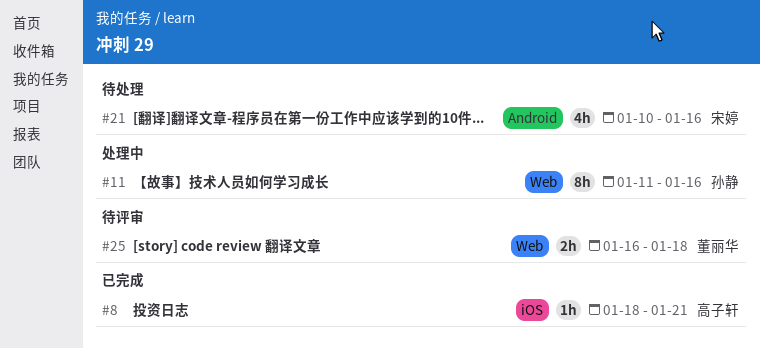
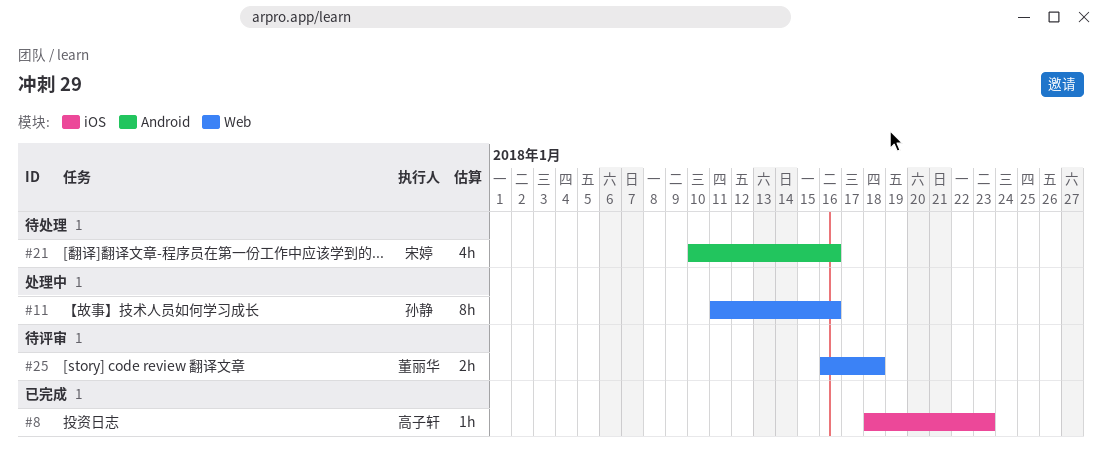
#8, due: Jan 21 -> Jan 23

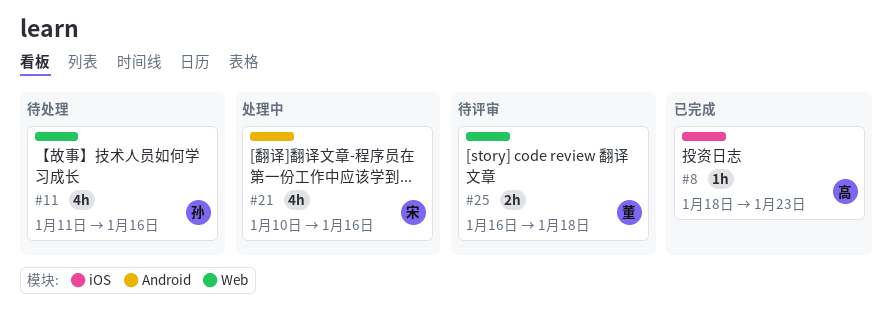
#11, status: 处理中 -> 待处理
#11, estimate: 8h -> 4h
#21, status: 待处理 -> 处理中

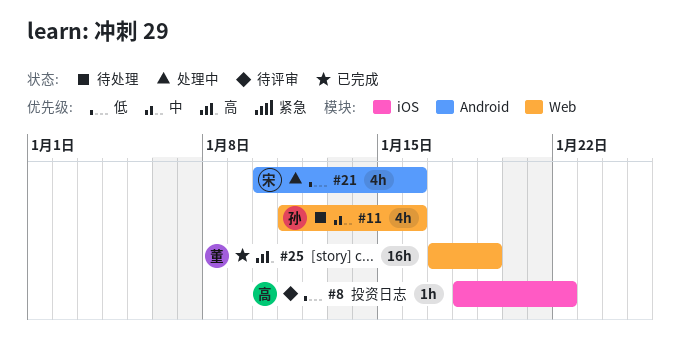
#8, status: 已完成 -> 待评审
#8, due: Jan 23 -> Jan 22
#25, status: 待评审 -> 已完成
#25, estimate: 2h -> 16h
#25, start: Jan 16 -> Jan 17
#25, due: Jan 18 -> Jan 19

